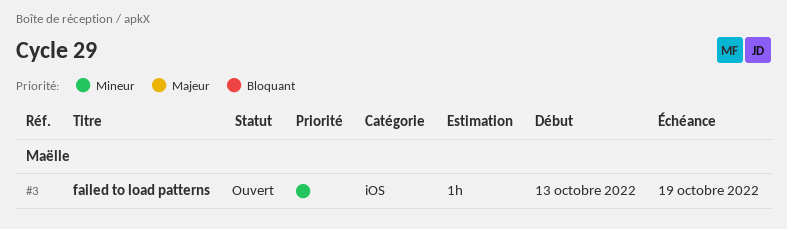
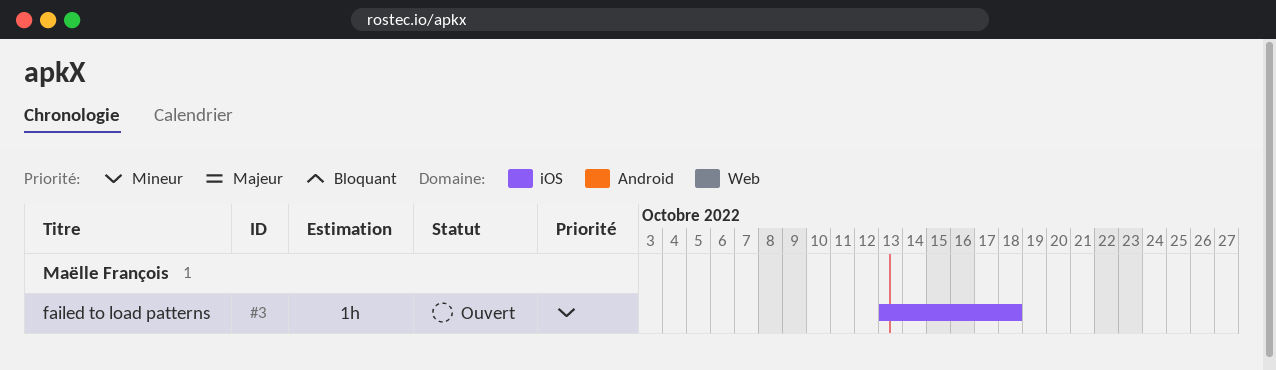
#3, due: Oct 19 -> Oct 18

